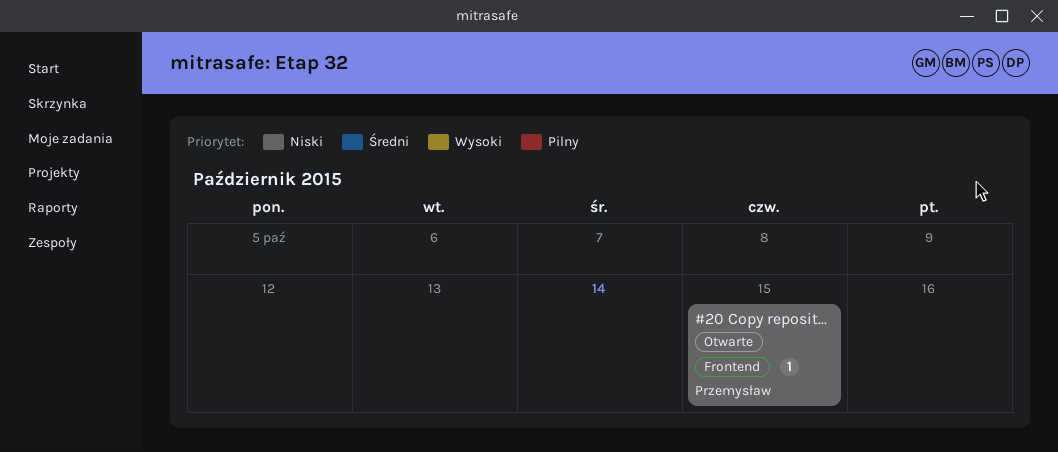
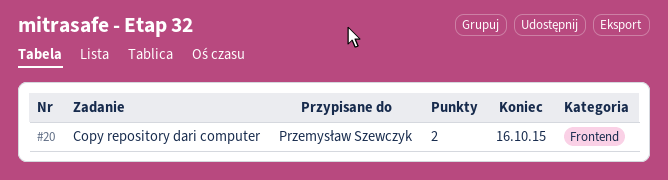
#20, estimate: 1 -> 2
#20, due: Oct 15 -> Oct 16

